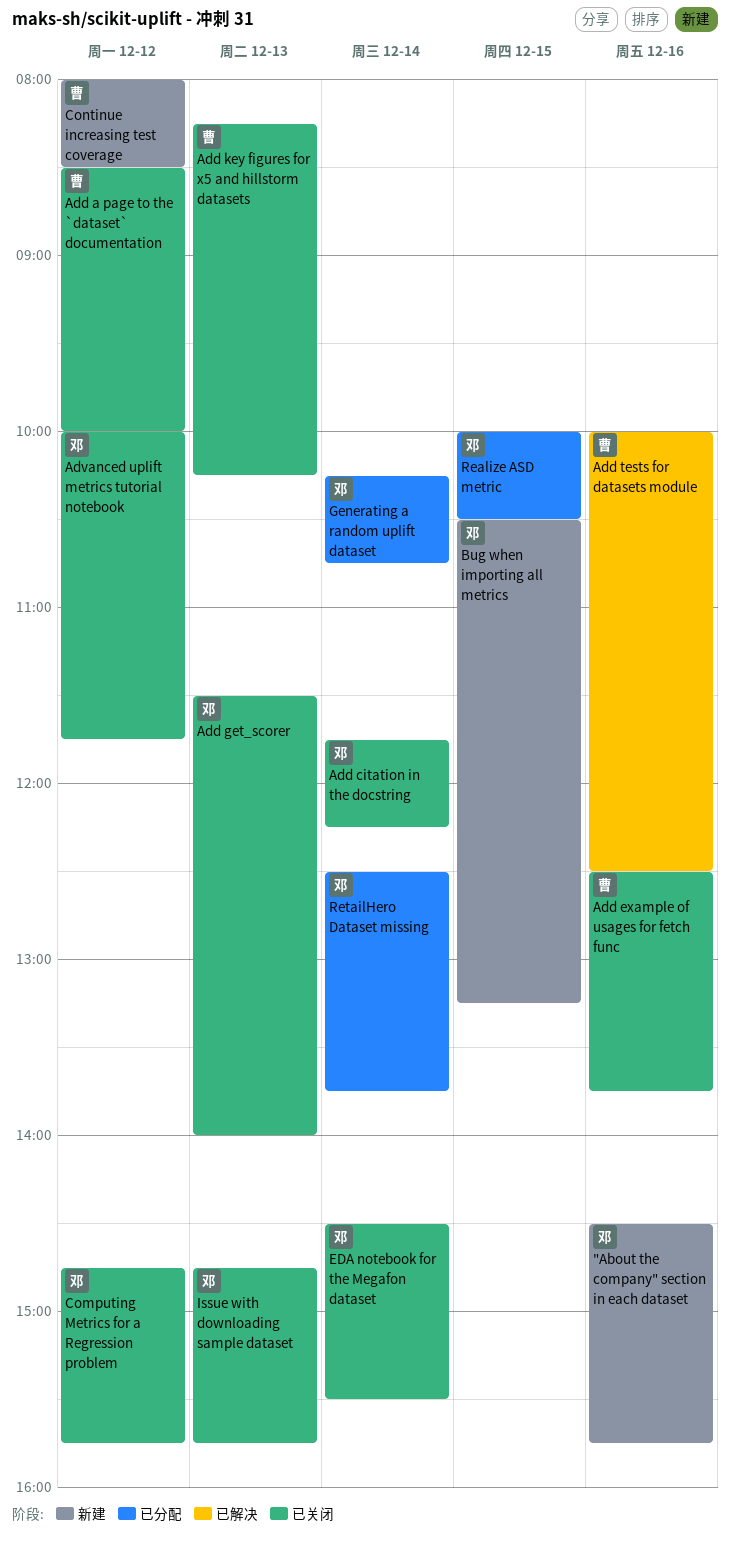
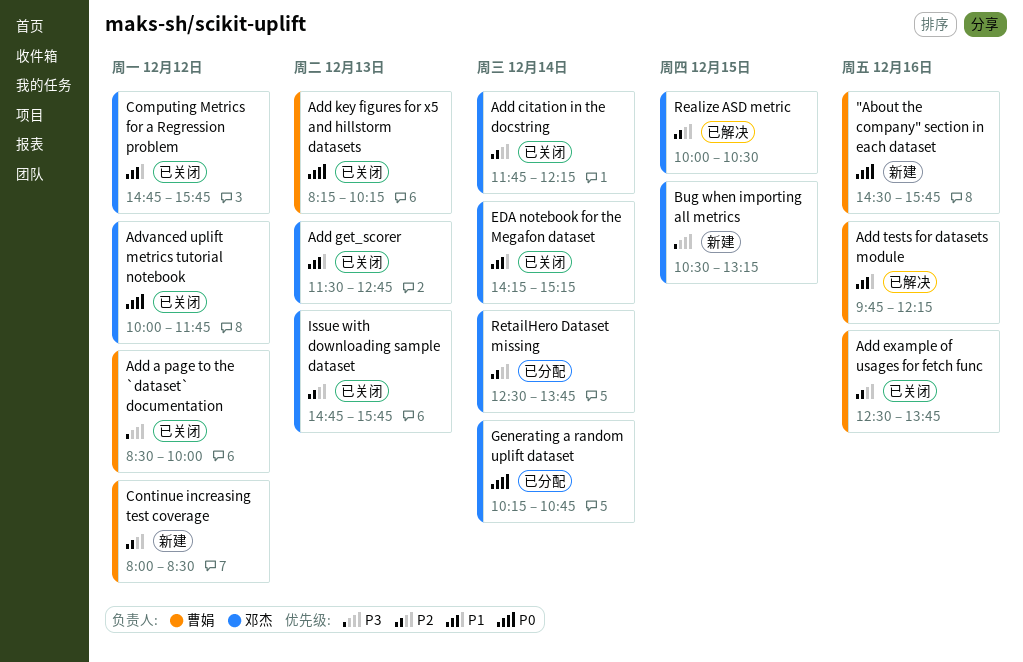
"About the company" section in each dataset, owner: 邓杰 -> 曹娟
Add get_scorer, ends: 14:00 -> 12:45
Add tests for datasets module, begins: 10:00 -> 09:45
Add tests for datasets module, ends: 12:30 -> 12:15
EDA notebook for the Megafon dataset, begins: 14:30 -> 14:15
EDA notebook for the Megafon dataset, ends: 15:30 -> 15:15
Realize ASD metric, status: 已分配 -> 已解决

